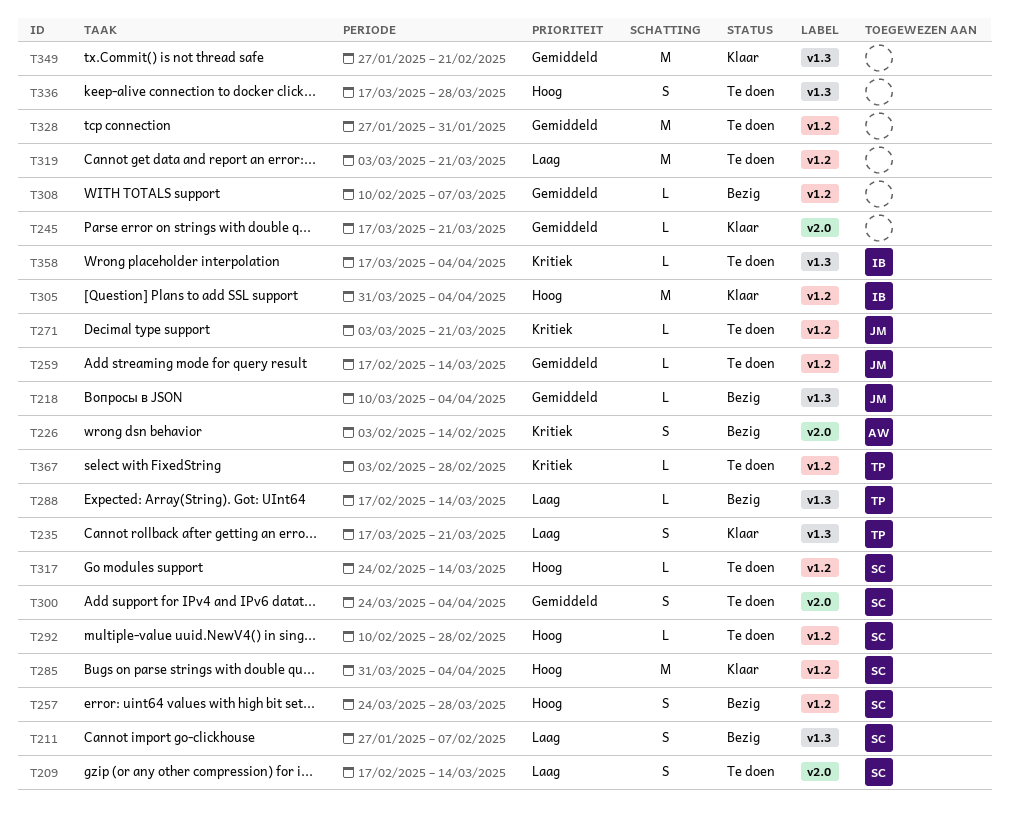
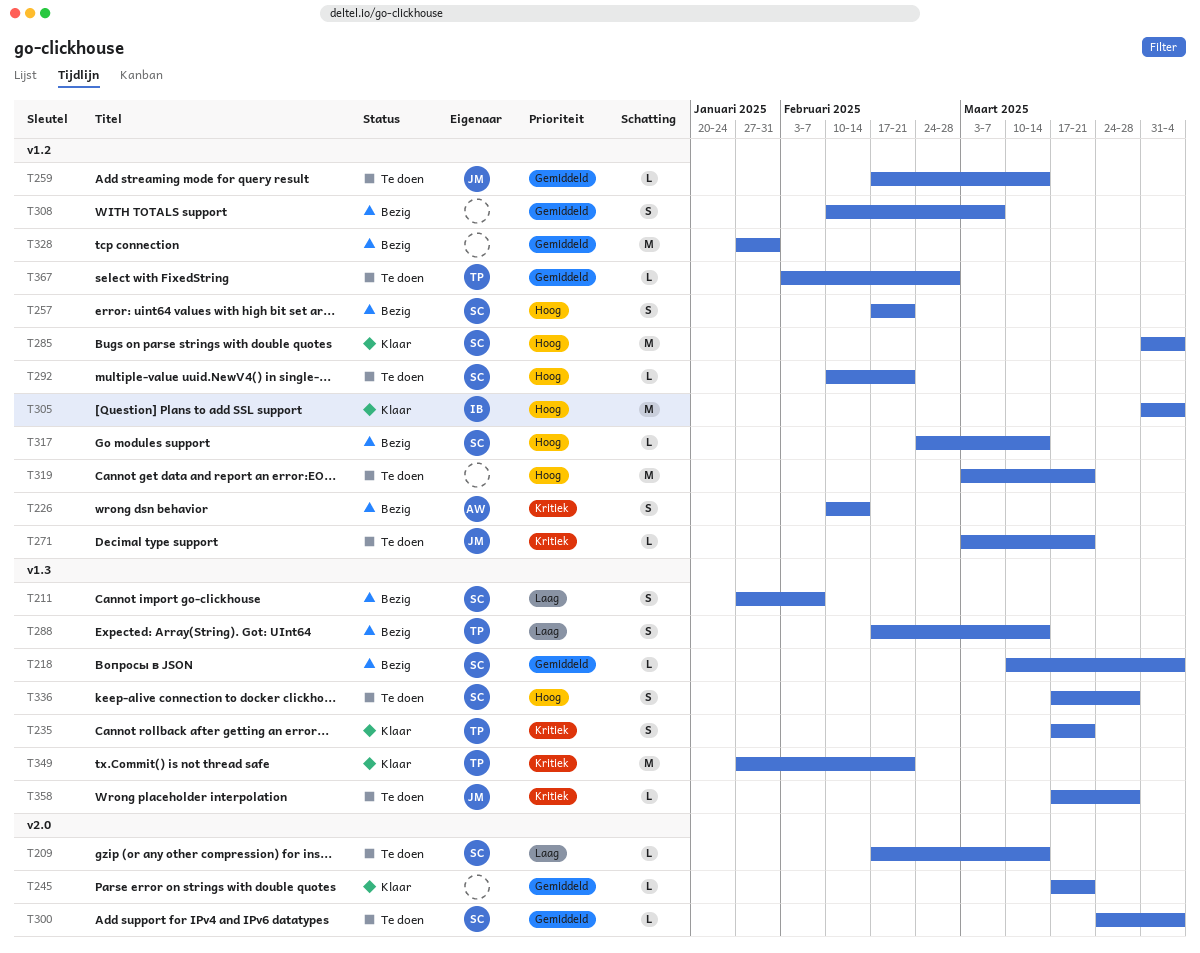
T209, estimate: S -> L
T218, owner: JM -> SC
T226, label: v2.0 -> v1.2
T226, start: Feb 3 -> Feb 10
T235, priority: Laag -> Kritiek
T257, start: Mar 24 -> Feb 17
T257, due: Mar 28 -> Feb 21
T288, estimate: L -> S
T292, due: Feb 28 -> Feb 21
T300, estimate: S -> L
T308, estimate: L -> S
T317, status: Te doen -> Bezig
T319, priority: Laag -> Hoog
T328, status: Te doen -> Bezig
T336, owner: none -> SC
T349, owner: none -> TP
T349, priority: Gemiddeld -> Kritiek
T358, owner: IB -> JM
T358, due: Apr 4 -> Mar 28
T367, priority: Kritiek -> Gemiddeld

